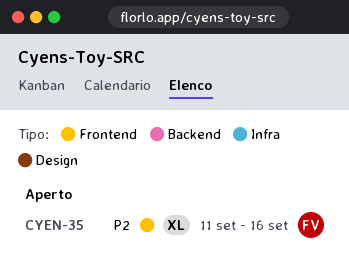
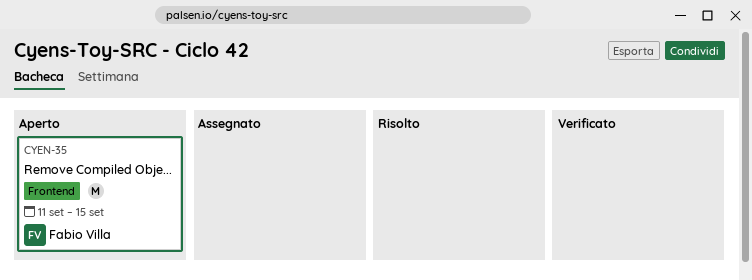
CYEN-35, estimate: XL -> M
CYEN-35, due: Sep 16 -> Sep 15

